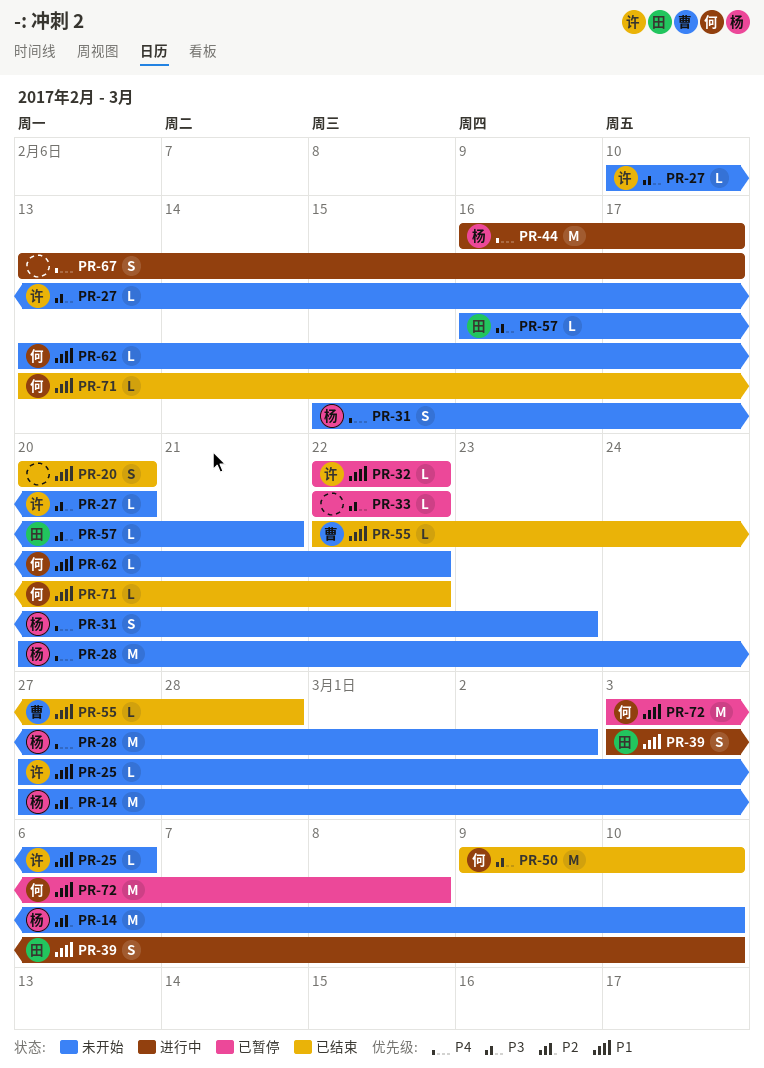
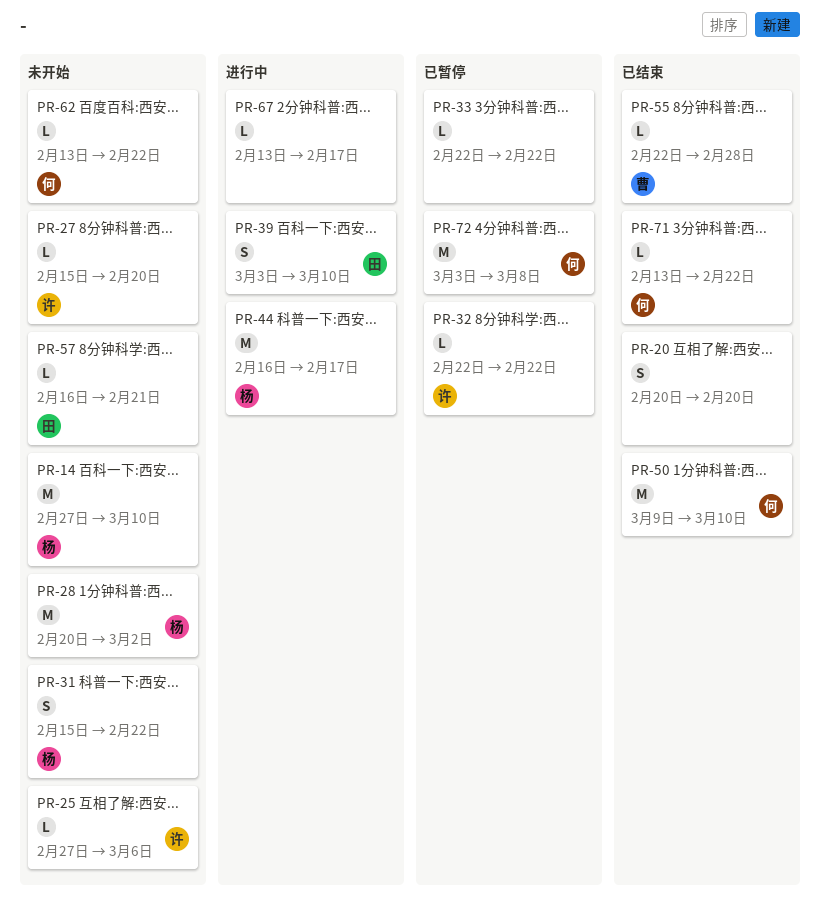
PR-27, start: Feb 10 -> Feb 15
PR-31, due: Feb 23 -> Feb 22
PR-67, estimate: S -> L

